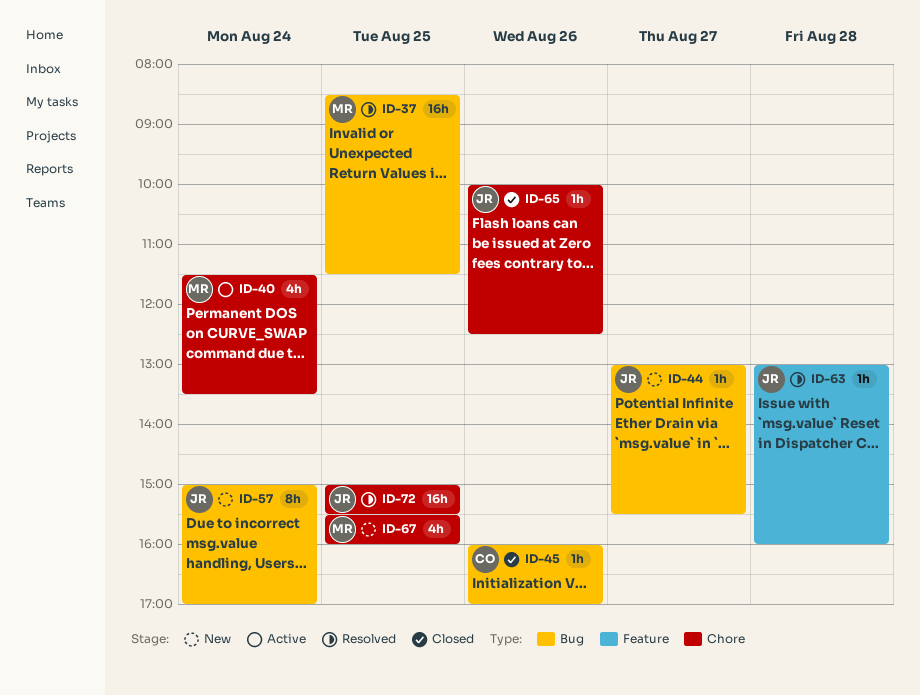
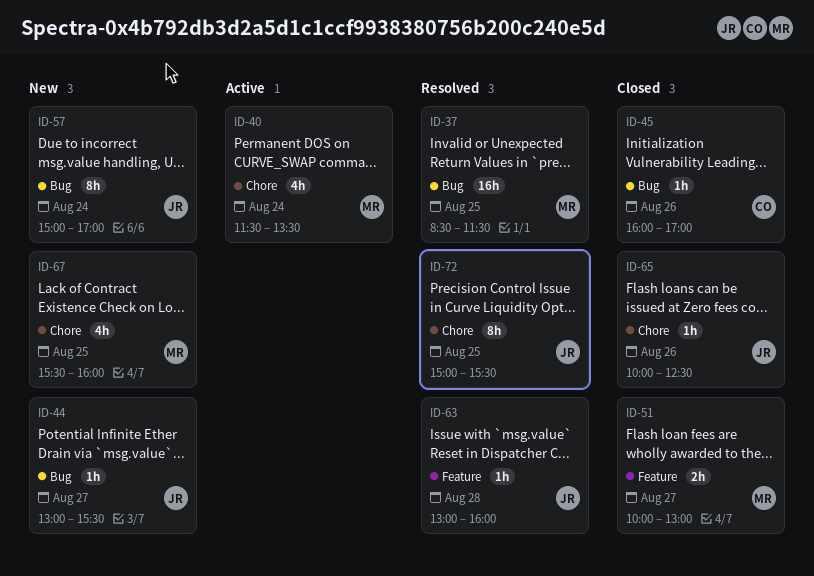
ID-51: none -> present
ID-72, estimate: 16h -> 8h

